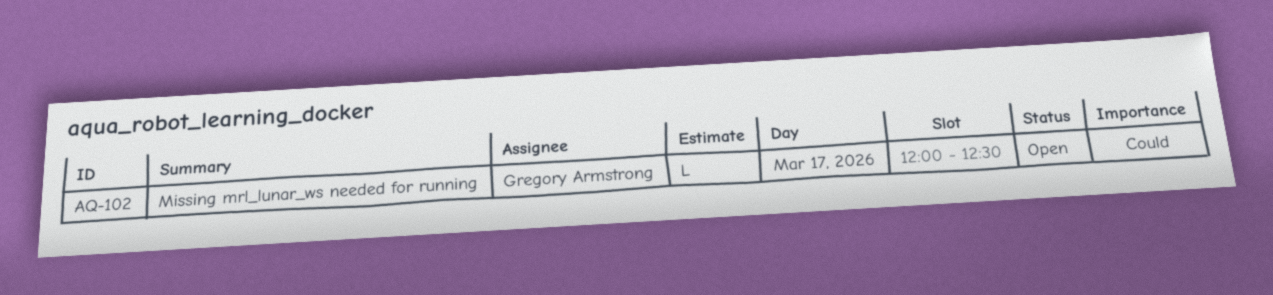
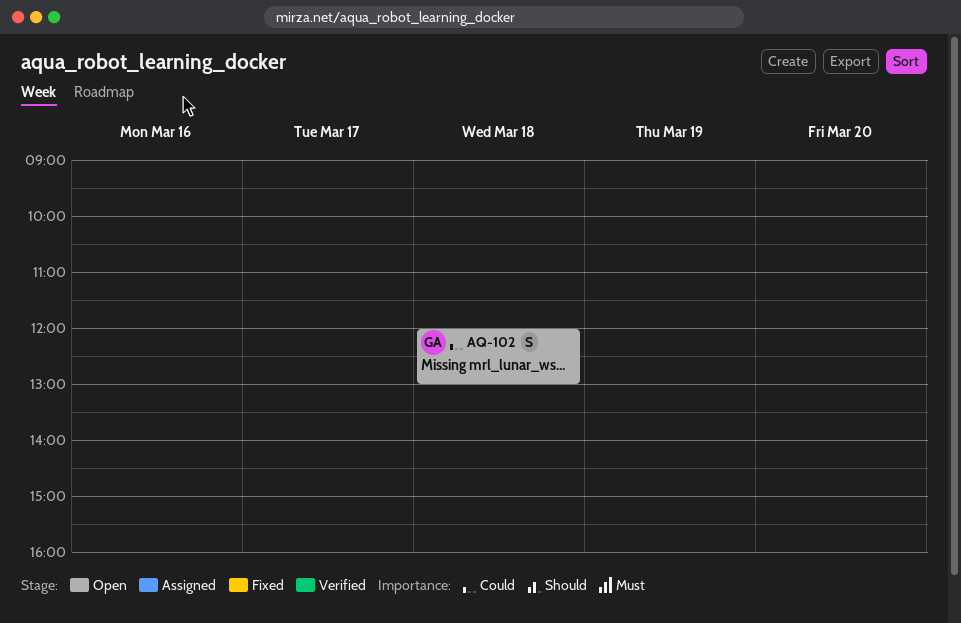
AQ-102, estimate: L -> S
AQ-102, day: Mar 17 -> Mar 18
AQ-102, ends: 12:30 -> 13:00

